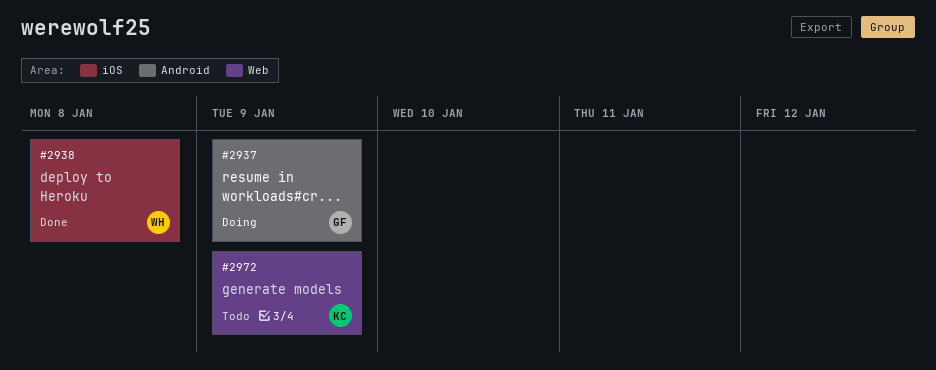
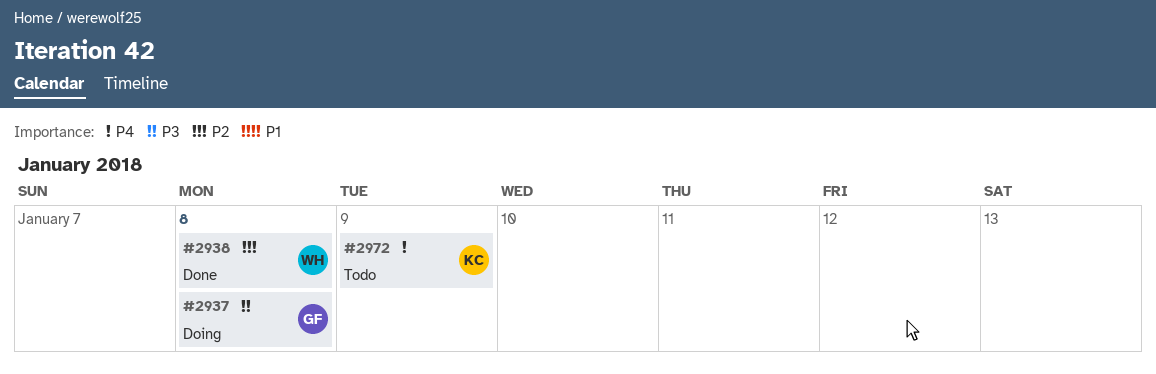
#2937, due: Jan 9 -> Jan 8

